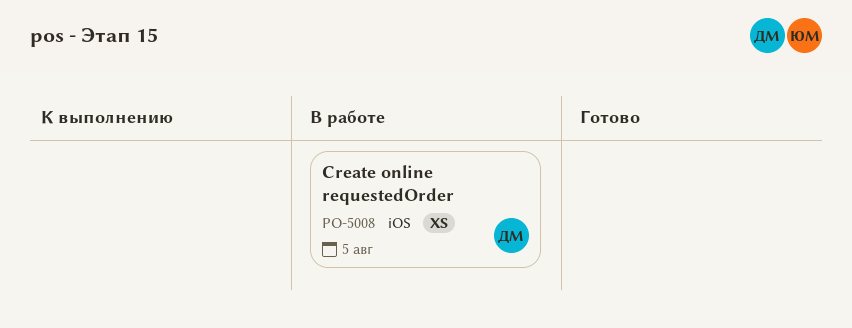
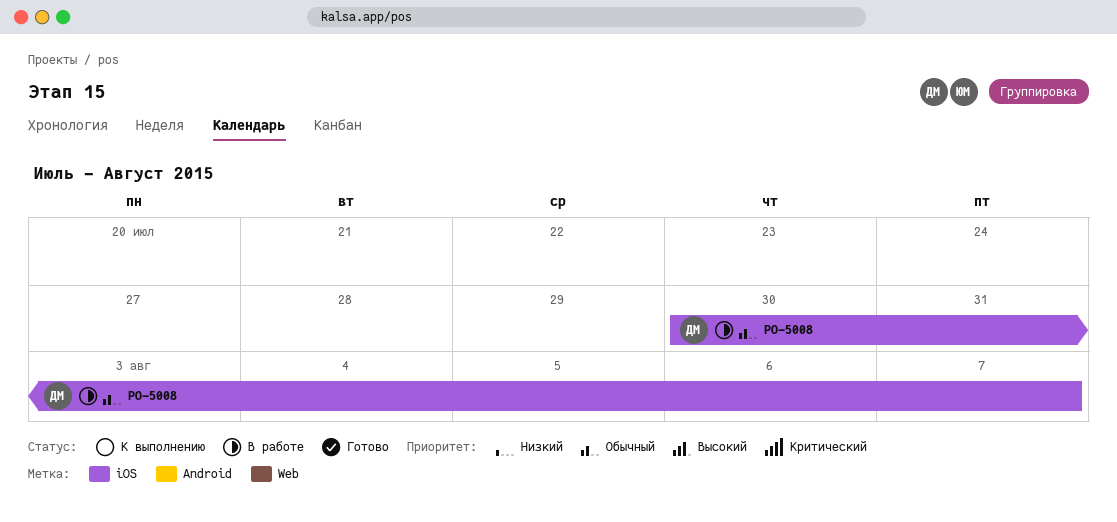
PO-5008, due: Aug 5 -> Aug 7

